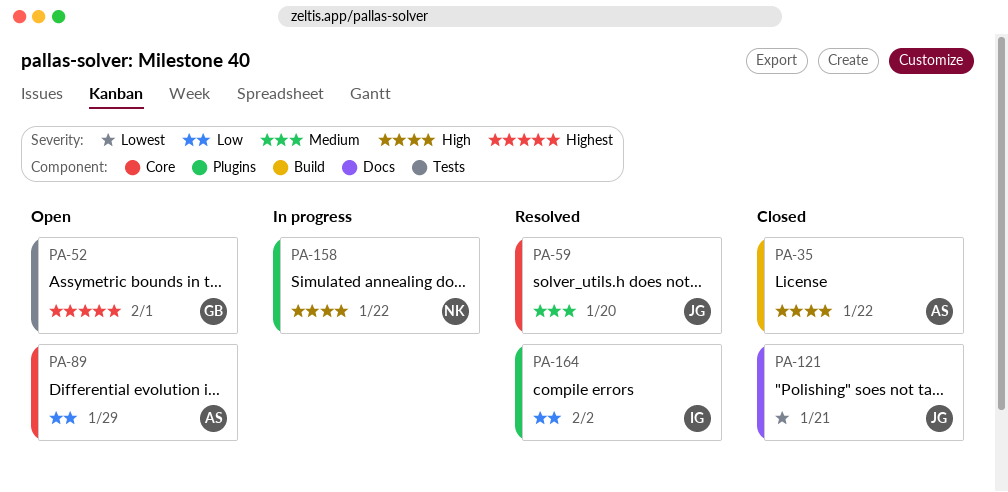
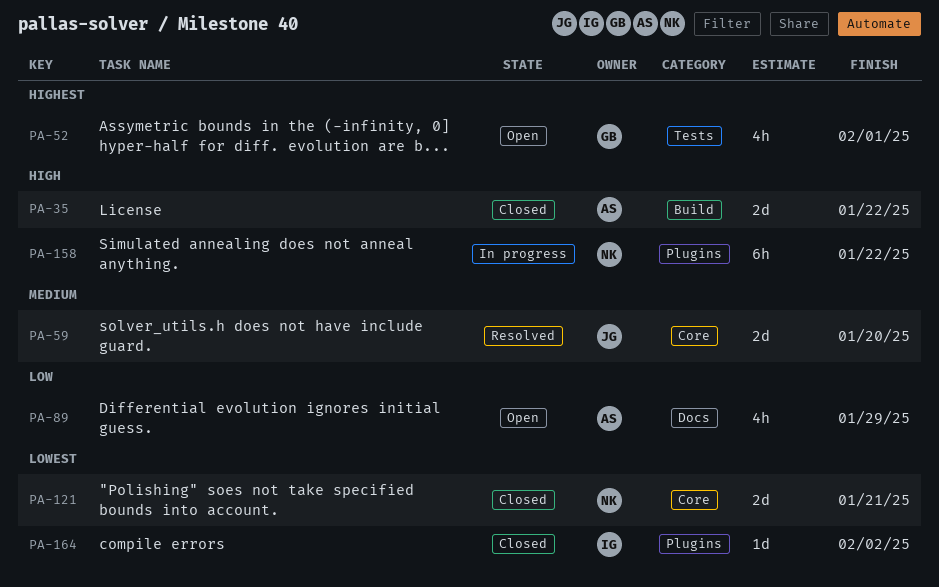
PA-89, label: Core -> Docs
PA-121, owner: JG -> NK
PA-121, label: Docs -> Core
PA-164, status: Resolved -> Closed
PA-164, priority: Low -> Lowest

